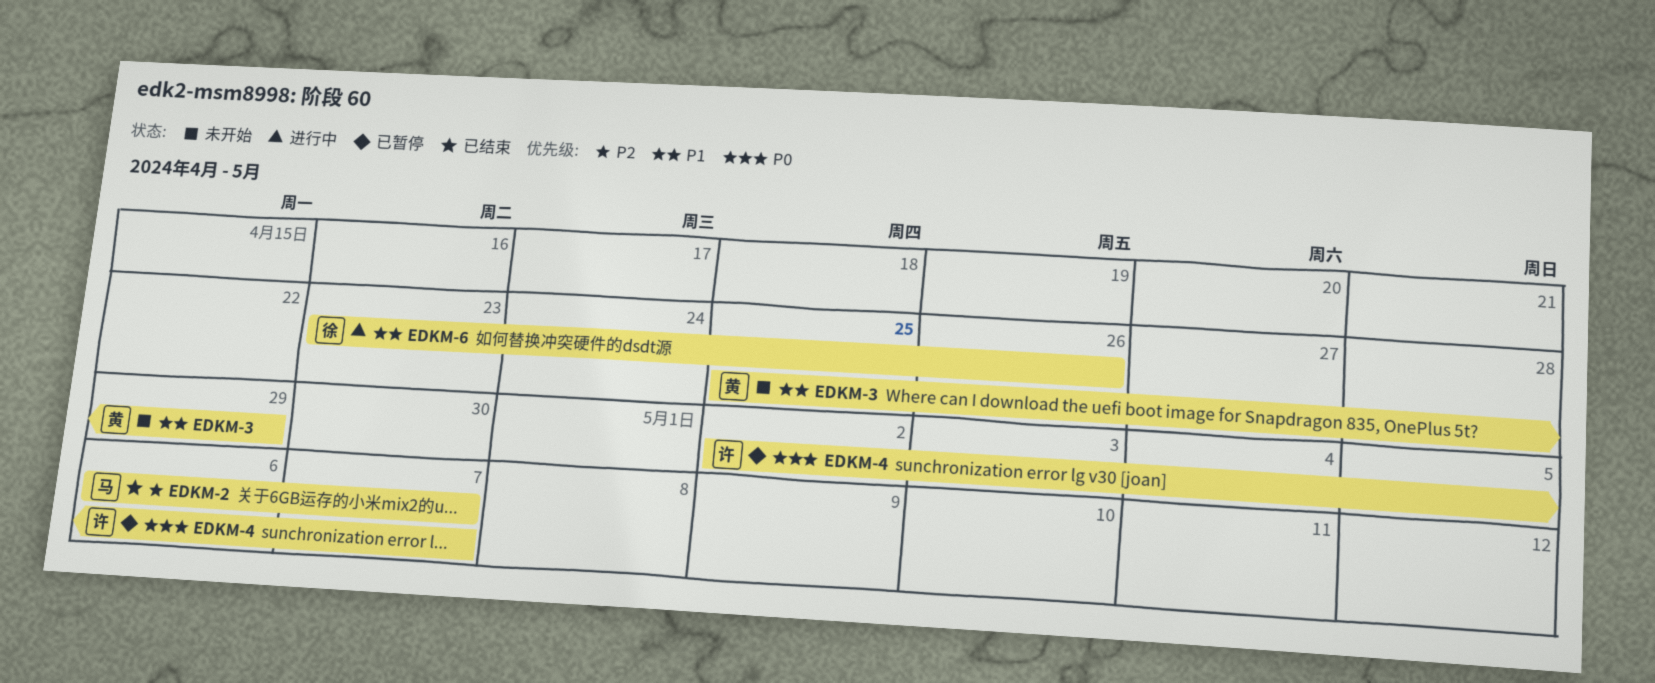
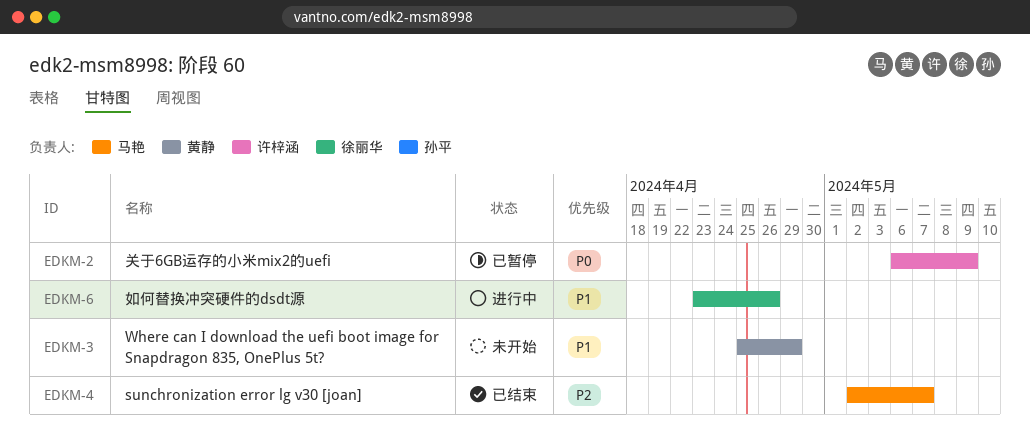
EDKM-2, status: 已结束 -> 已暂停
EDKM-2, owner: 马艳 -> 许梓涵
EDKM-2, priority: P2 -> P0
EDKM-2, due: May 7 -> May 9
EDKM-4, status: 已暂停 -> 已结束
EDKM-4, owner: 许梓涵 -> 马艳
EDKM-4, priority: P0 -> P2

